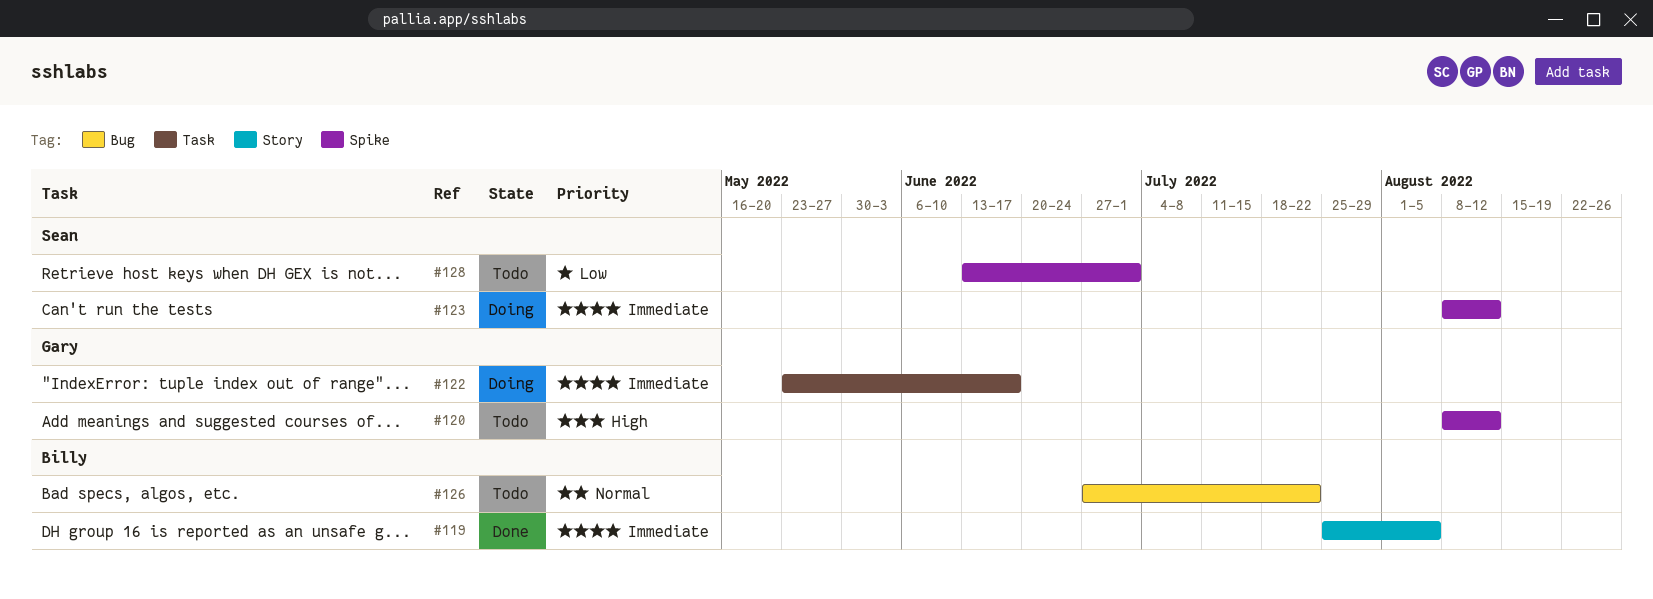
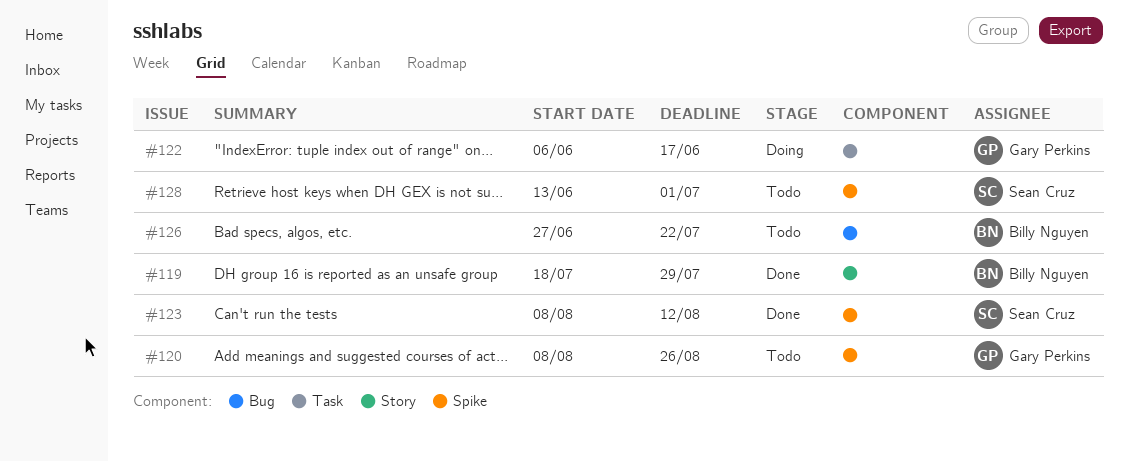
#119, start: Jul 25 -> Jul 18
#119, due: Aug 5 -> Jul 29
#120, due: Aug 12 -> Aug 26
#122, start: May 23 -> Jun 6
#123, status: Doing -> Done

